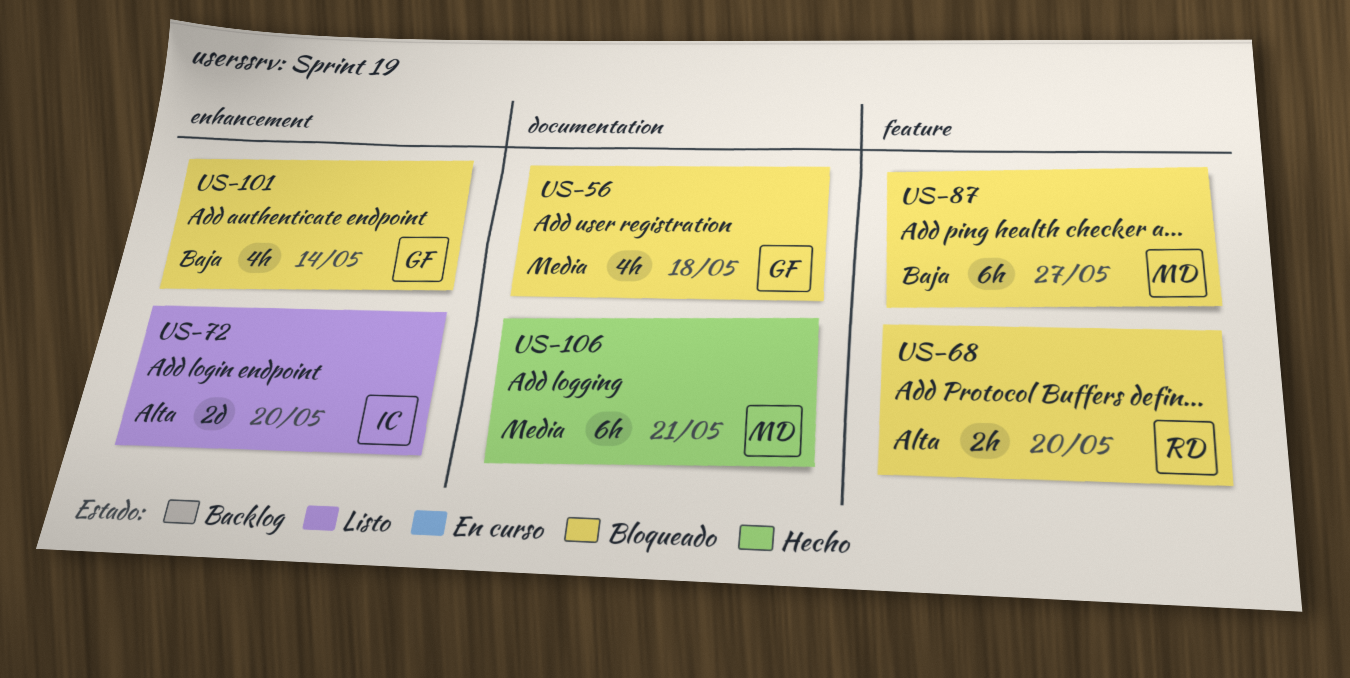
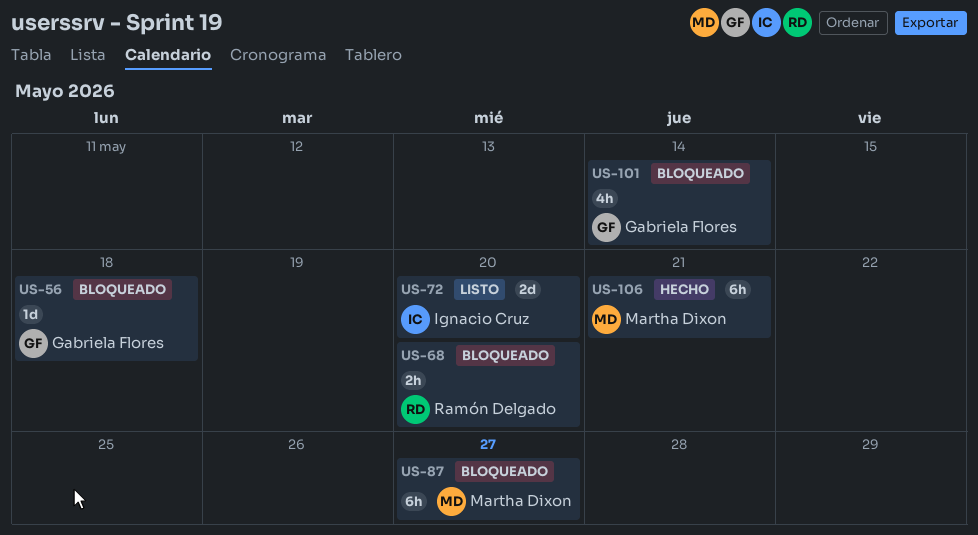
US-56, estimate: 4h -> 1d

